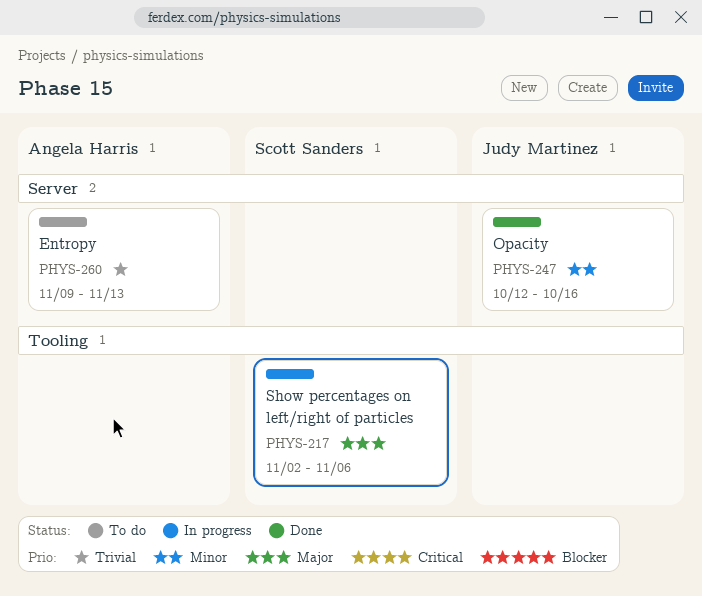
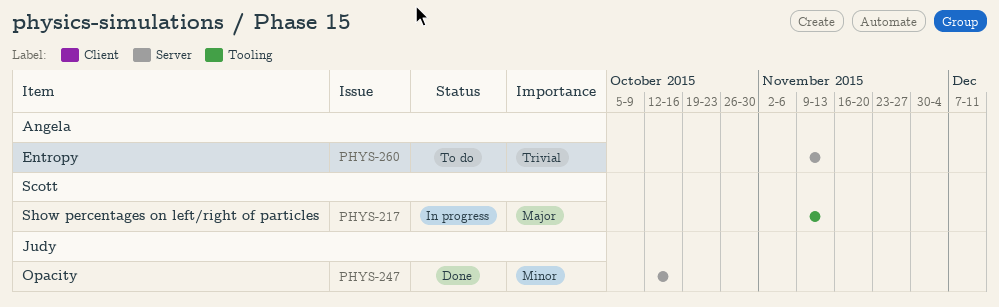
PHYS-217, start: Nov 2 -> Nov 9
PHYS-217, due: Nov 6 -> Nov 13

